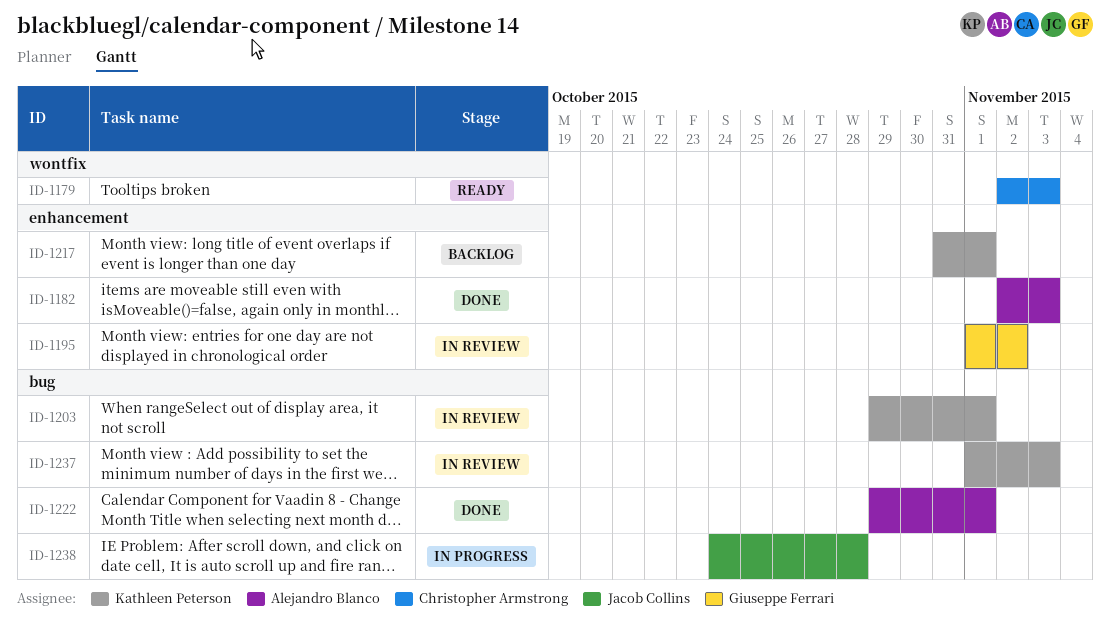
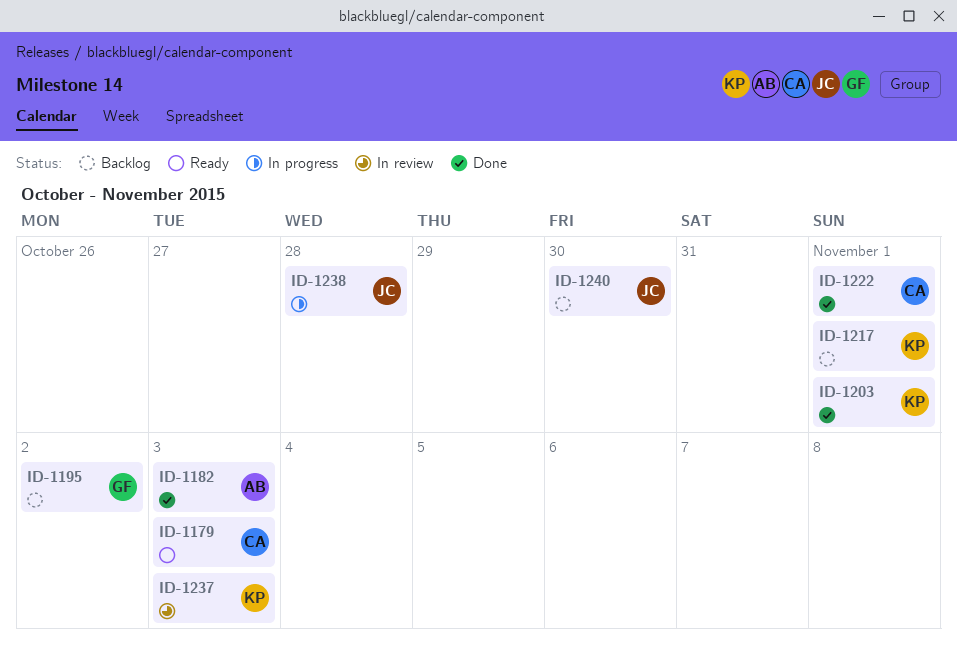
ID-1195, status: In review -> Backlog
ID-1203, status: In review -> Done
ID-1222, owner: Alejandro Blanco -> Christopher Armstrong
ID-1240: none -> present

